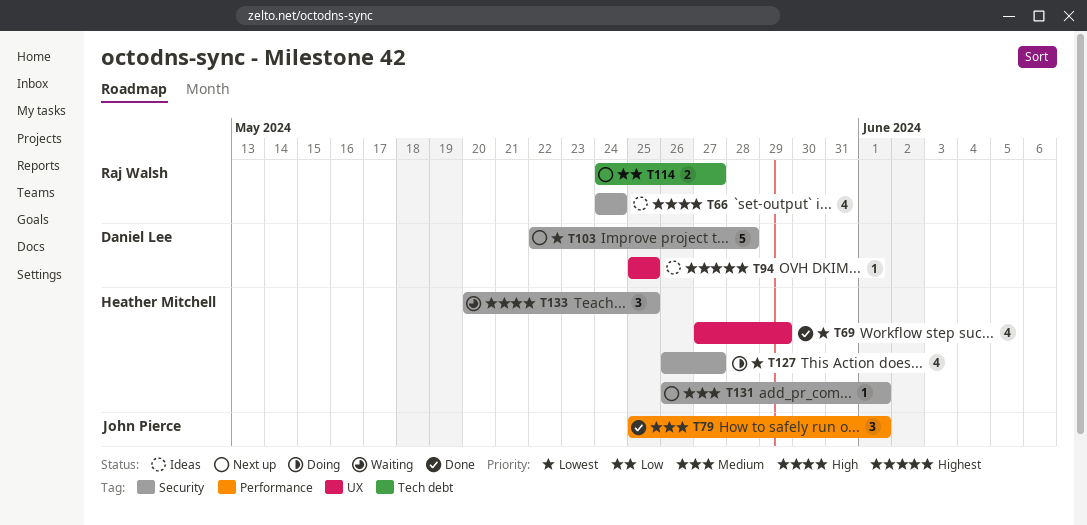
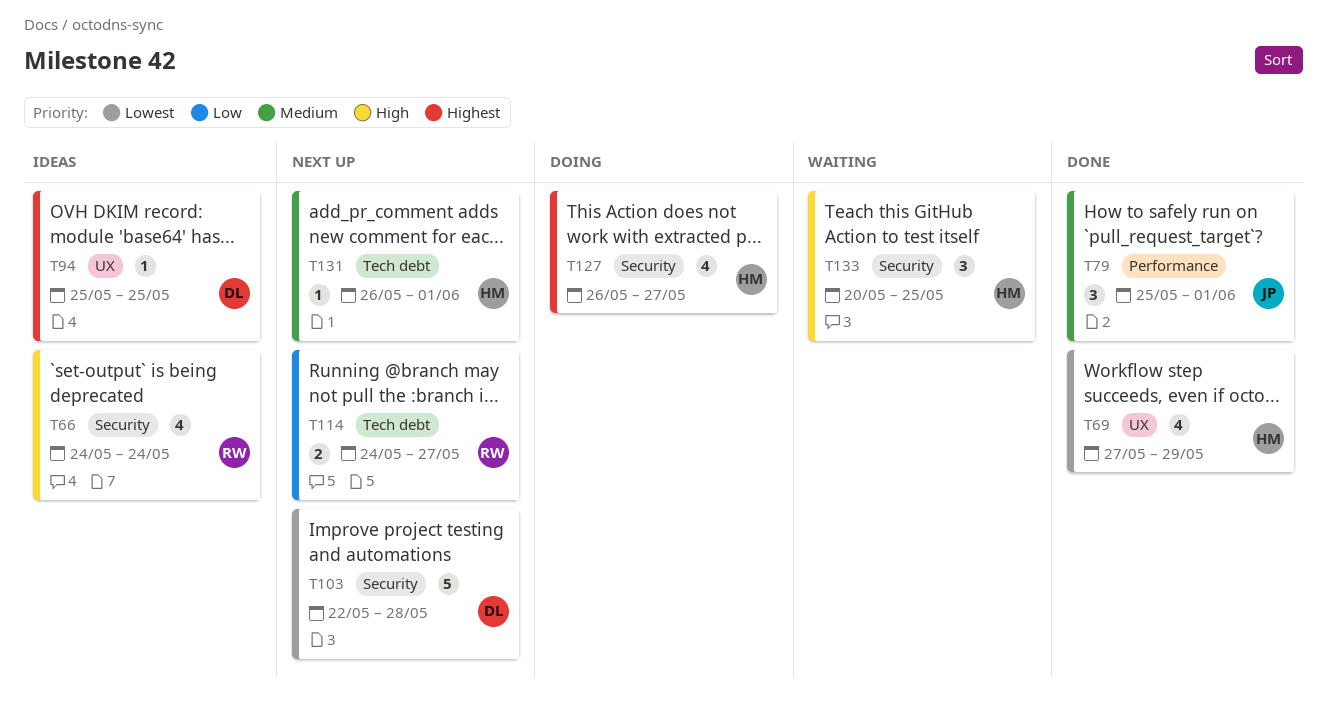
T127, priority: Lowest -> Highest
T131, label: Security -> Tech debt

